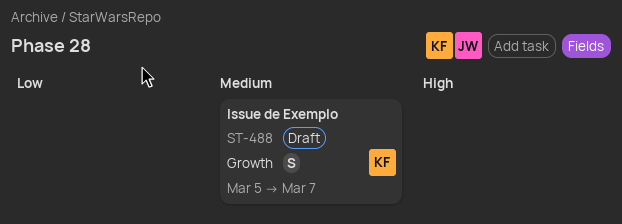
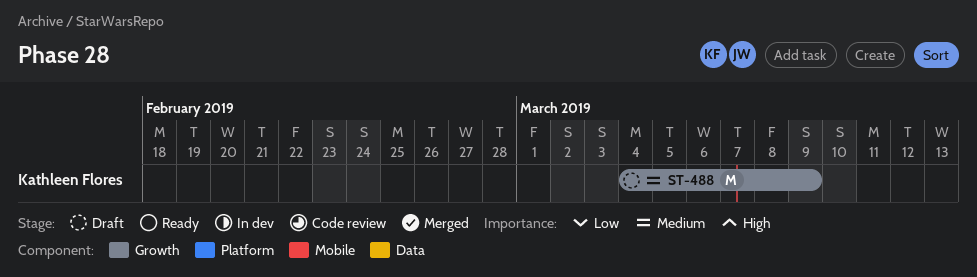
ST-488, estimate: S -> M
ST-488, start: Mar 5 -> Mar 4
ST-488, due: Mar 7 -> Mar 9

